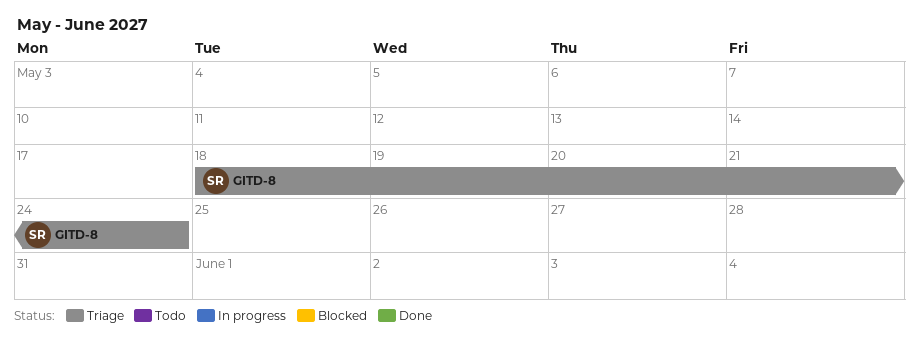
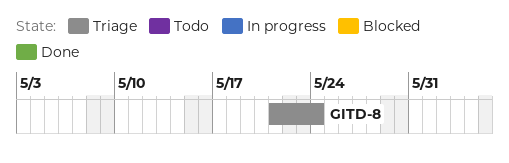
GITD-8, start: May 18 -> May 21

